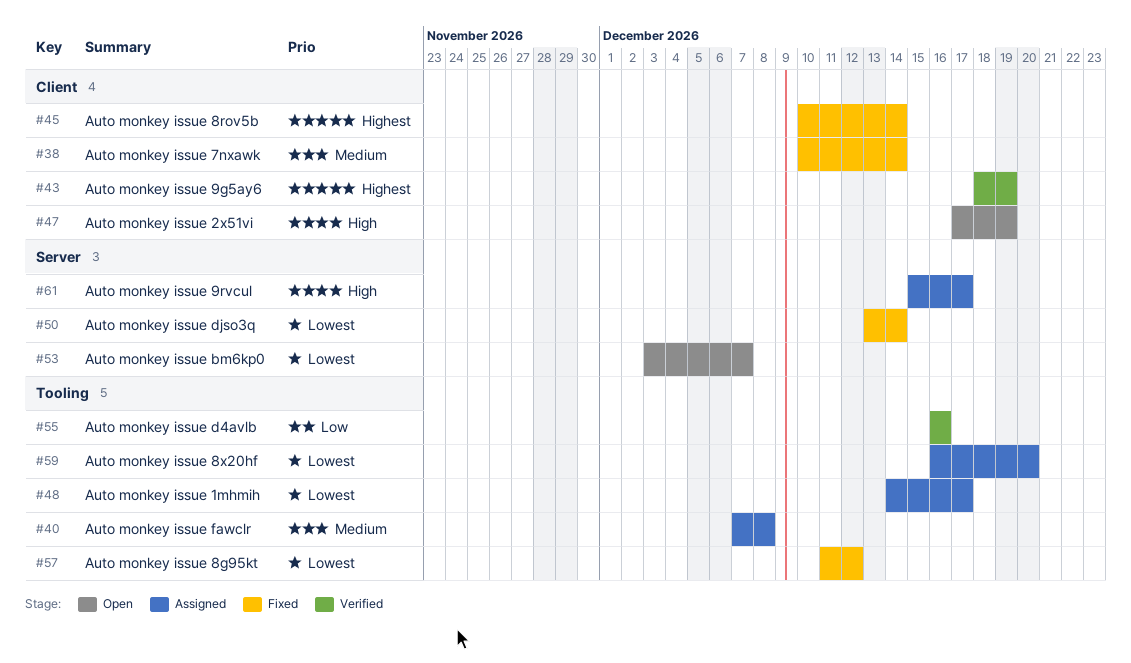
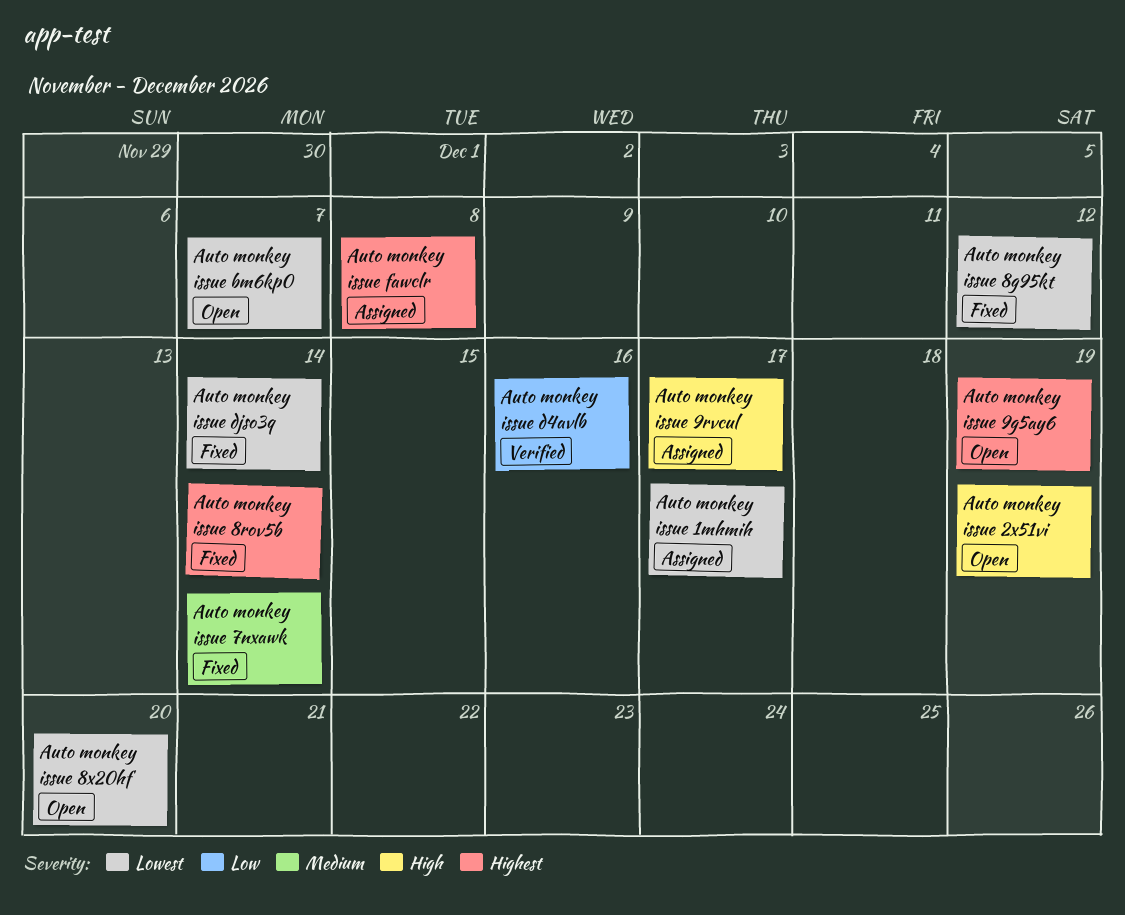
Auto monkey issue 8x20hf, status: Assigned -> Open
Auto monkey issue 9g5ay6, status: Verified -> Open
Auto monkey issue fawclr, priority: Medium -> Highest

